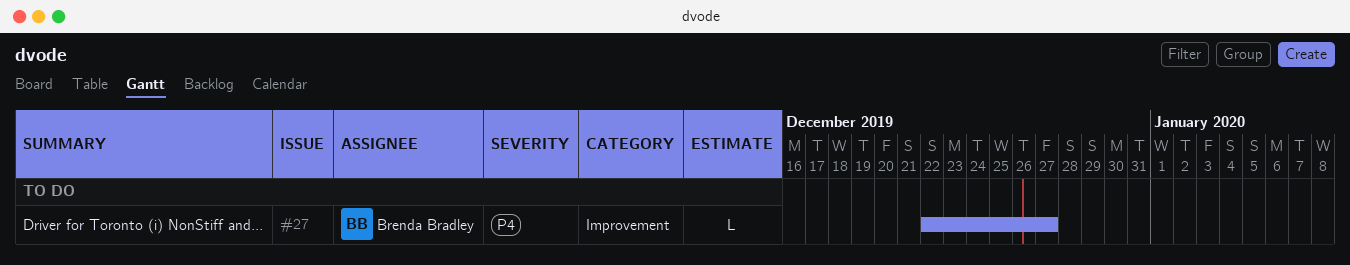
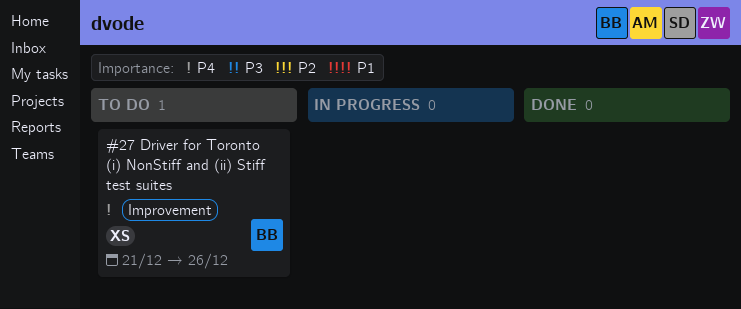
#27, estimate: L -> XS
#27, start: Dec 22 -> Dec 21
#27, due: Dec 27 -> Dec 26

